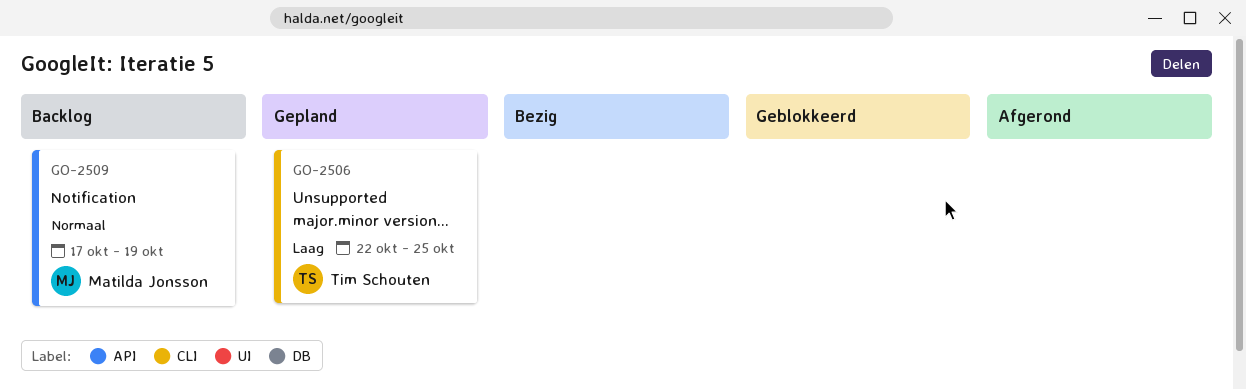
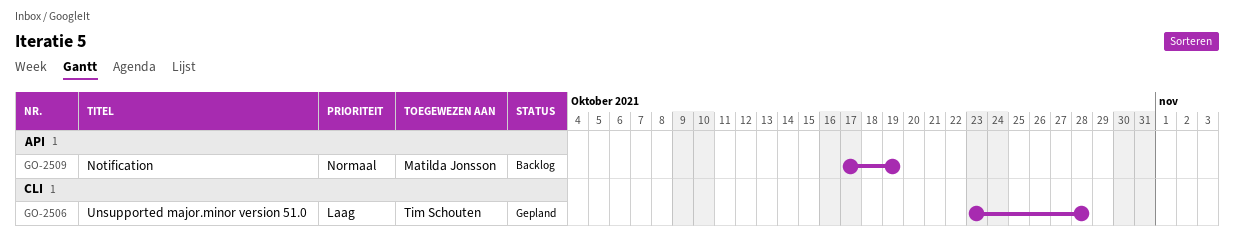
GO-2506, start: Oct 22 -> Oct 23
GO-2506, due: Oct 25 -> Oct 28

